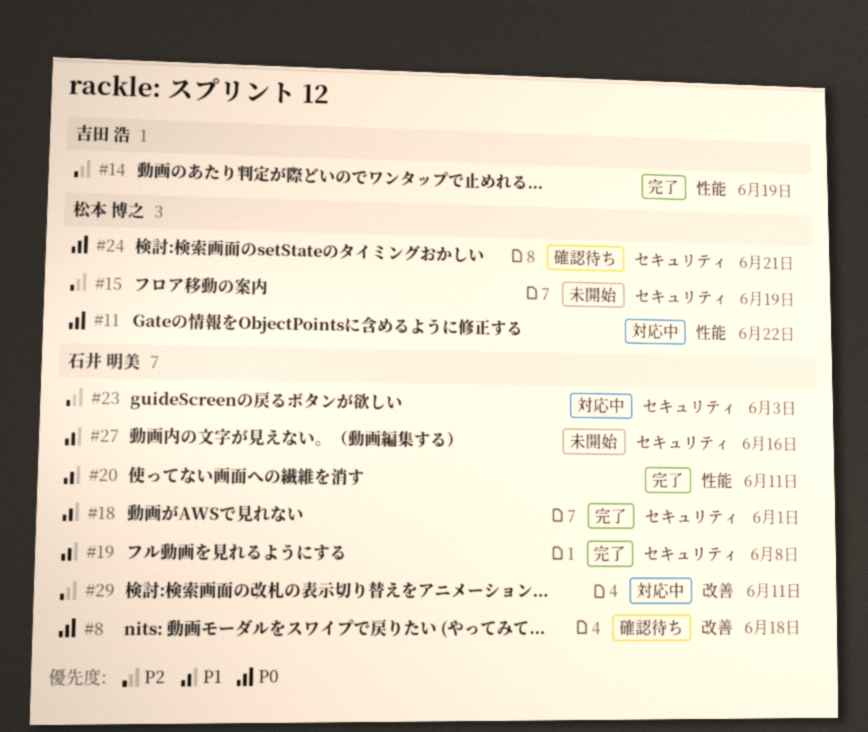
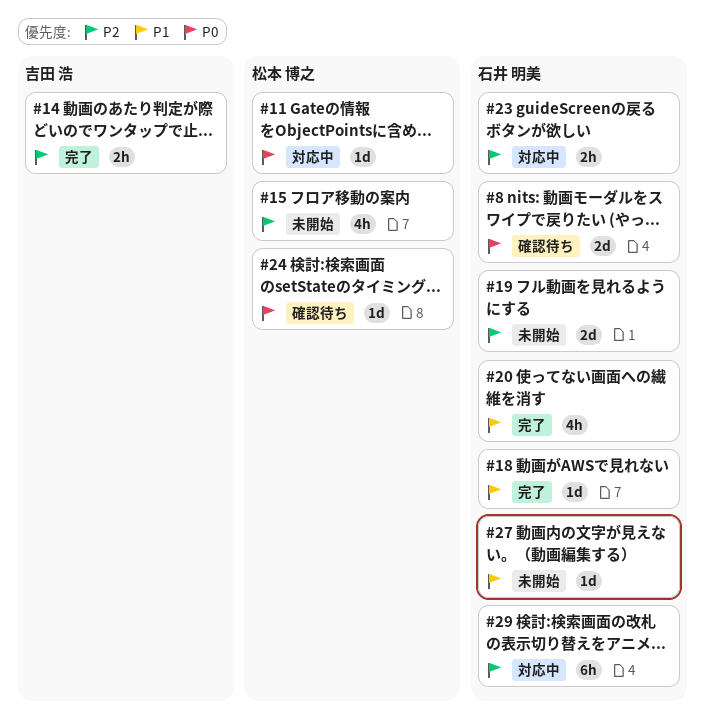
#19, status: 完了 -> 未開始
#19, priority: P1 -> P2

